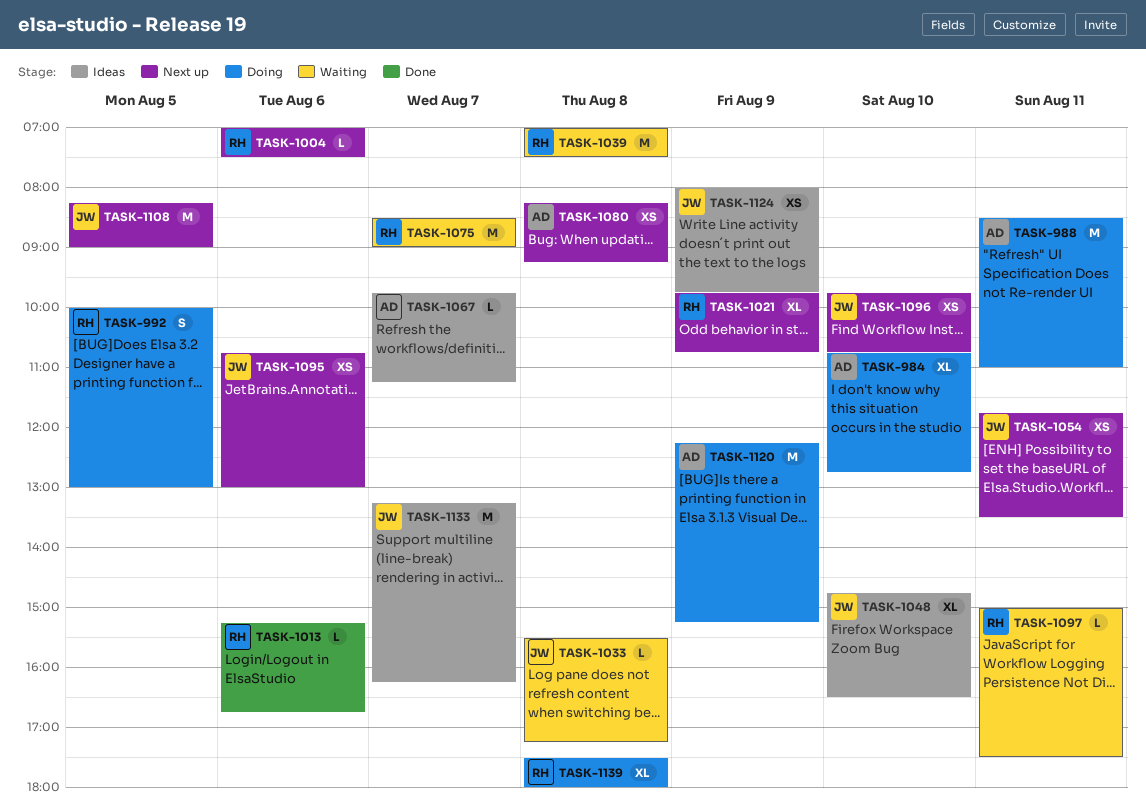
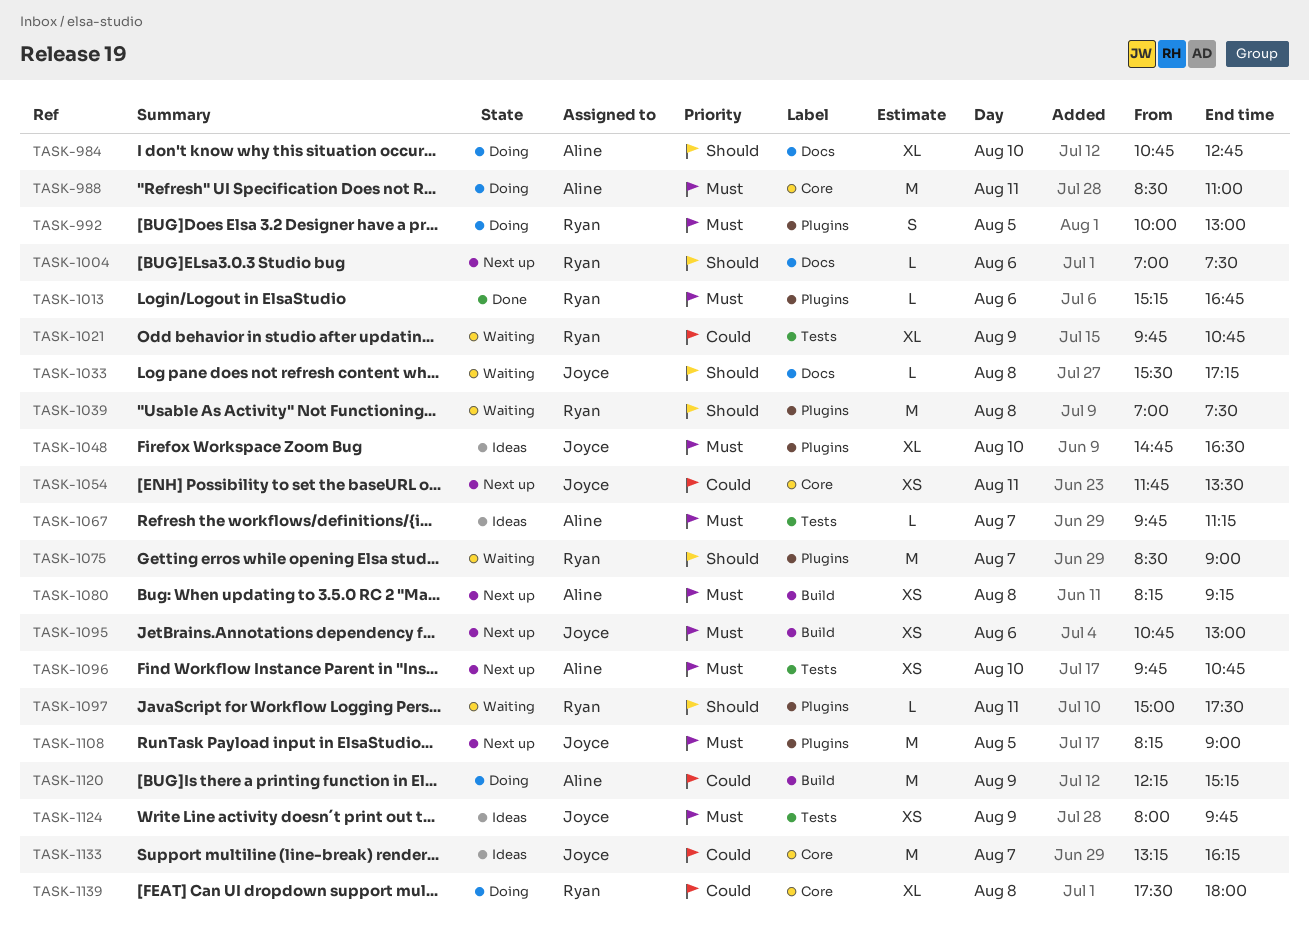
TASK-1021, status: Next up -> Waiting
TASK-1096, owner: Joyce -> Aline

